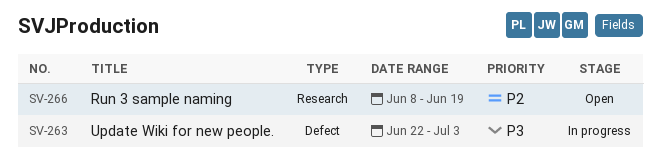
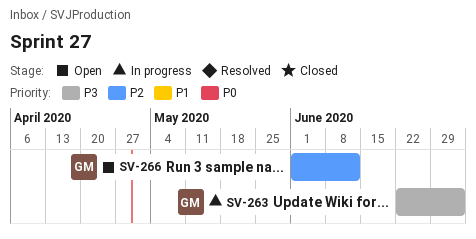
SV-266, start: Jun 8 -> Jun 1
SV-266, due: Jun 19 -> Jun 12

